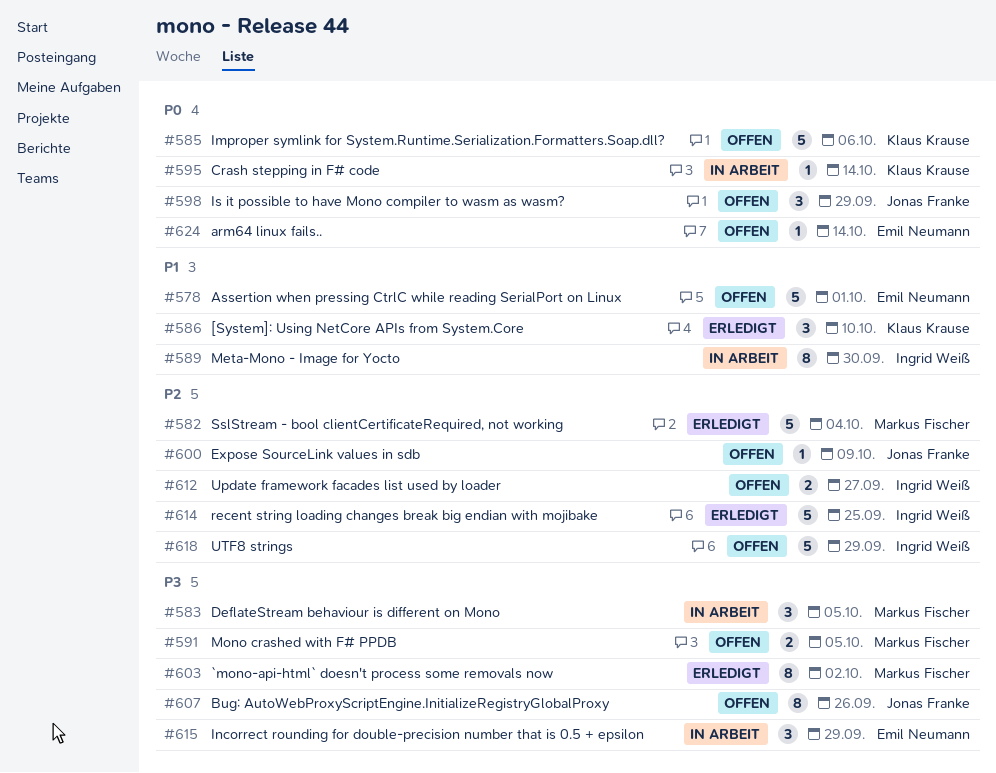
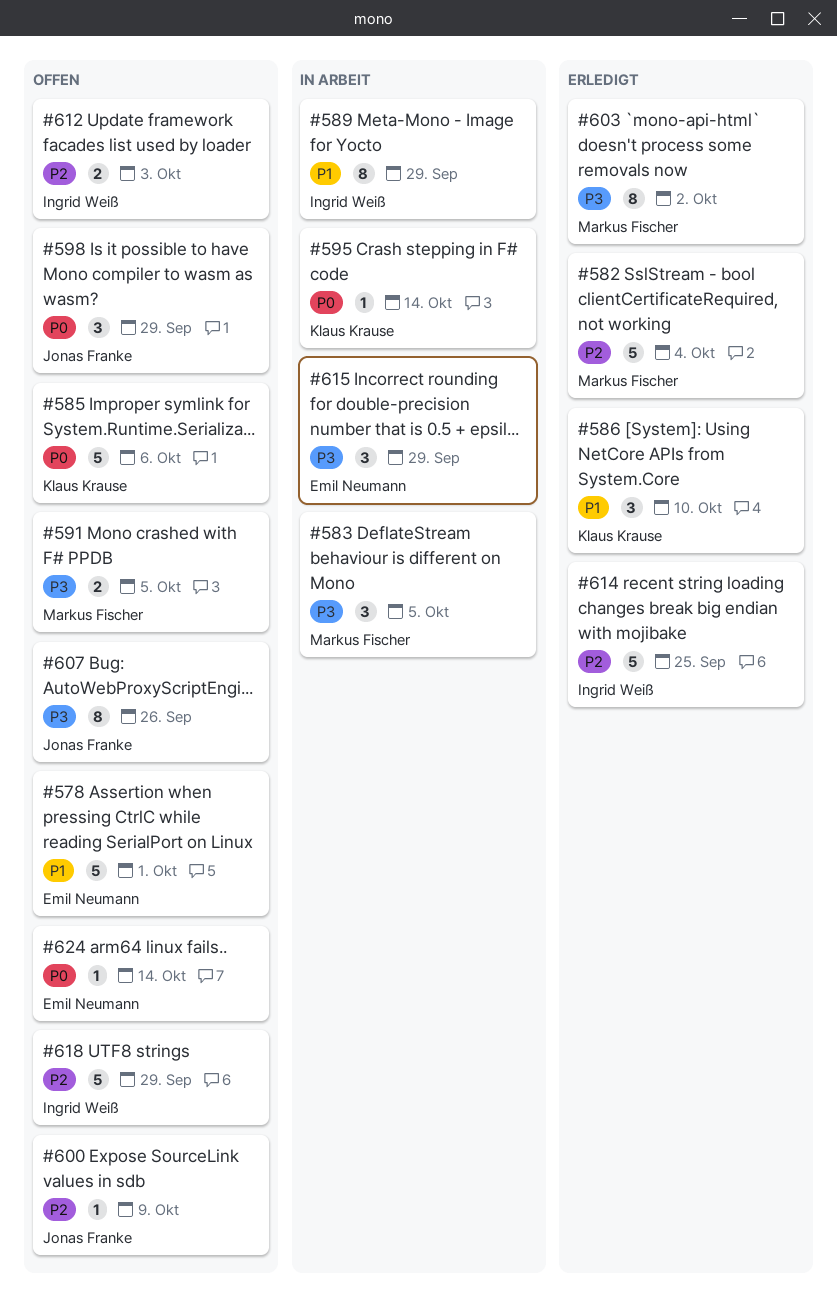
#589, due: Sep 30 -> Sep 29
#612, due: Sep 27 -> Oct 3

